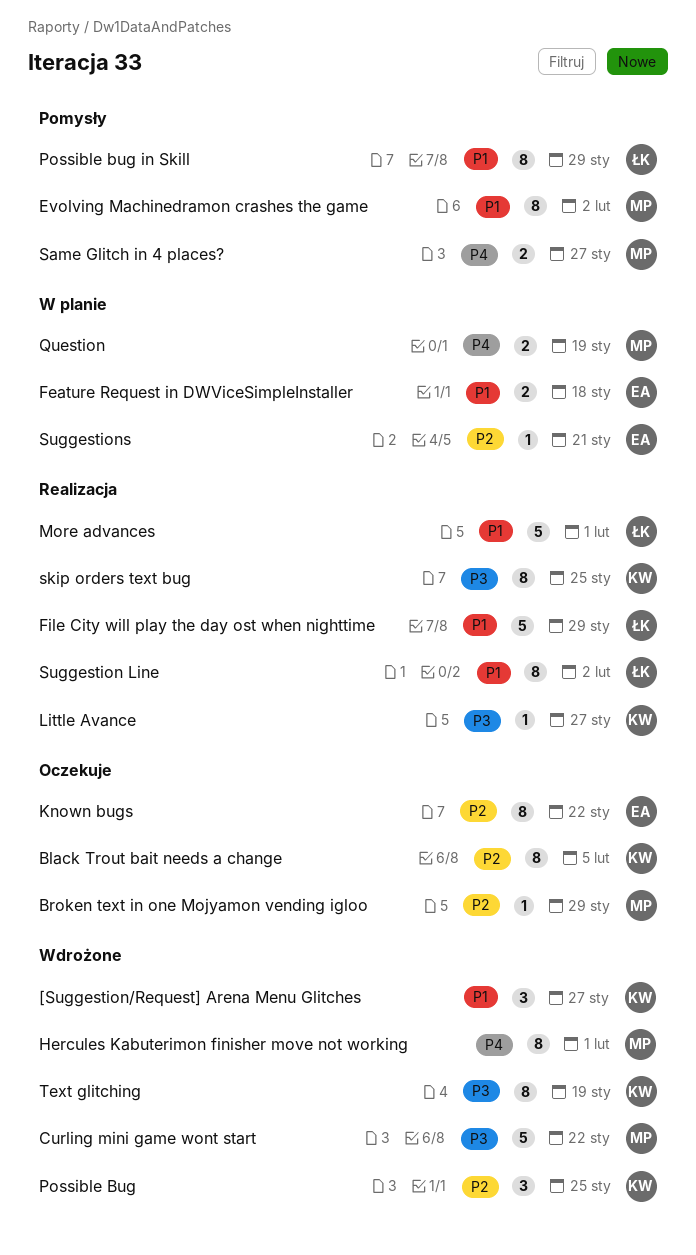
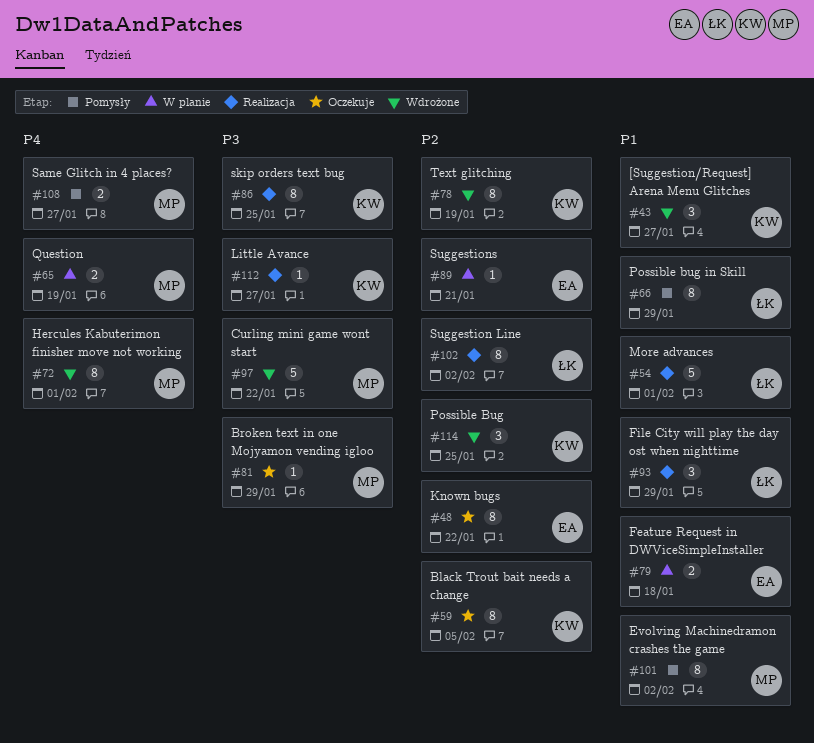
Broken text in one Mojyamon vending igloo, priority: P2 -> P3
File City will play the day ost when nighttime, estimate: 5 -> 3
Suggestion Line, priority: P1 -> P2
Text glitching, priority: P3 -> P2

